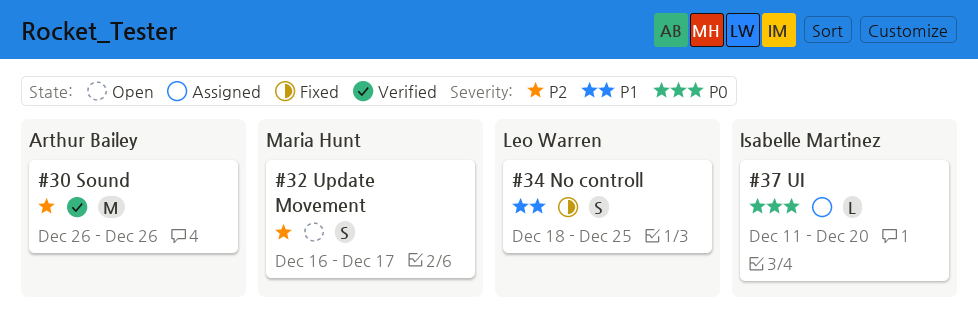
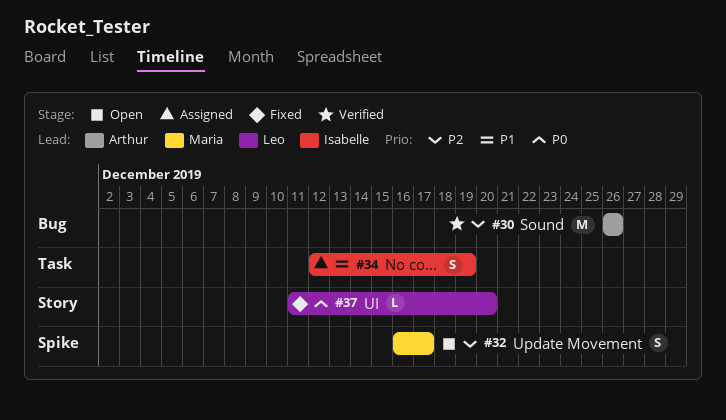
#34, status: Fixed -> Assigned
#34, owner: Leo Warren -> Isabelle Martinez
#34, start: Dec 18 -> Dec 12
#34, due: Dec 25 -> Dec 19
#37, status: Assigned -> Fixed
#37, owner: Isabelle Martinez -> Leo Warren

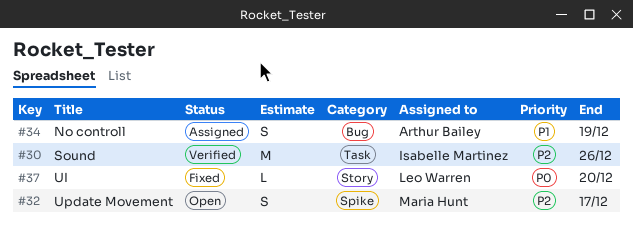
#30, owner: Arthur Bailey -> Isabelle Martinez
#30, label: Bug -> Task
#34, owner: Isabelle Martinez -> Arthur Bailey
#34, label: Task -> Bug

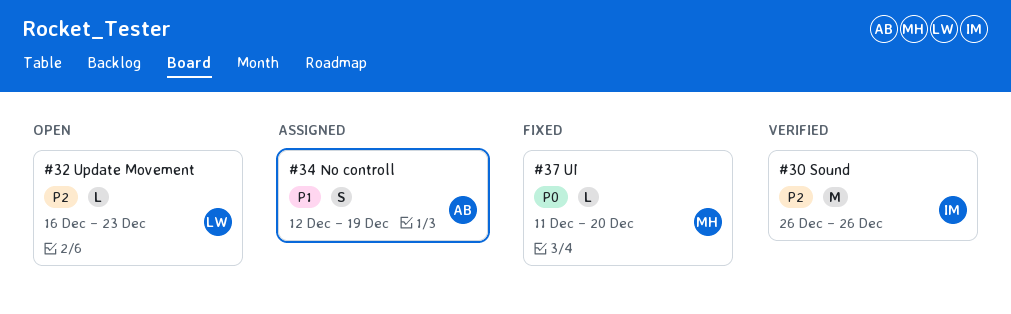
#32, owner: Maria Hunt -> Leo Warren
#32, estimate: S -> L
#32, due: Dec 17 -> Dec 23
#37, owner: Leo Warren -> Maria Hunt

